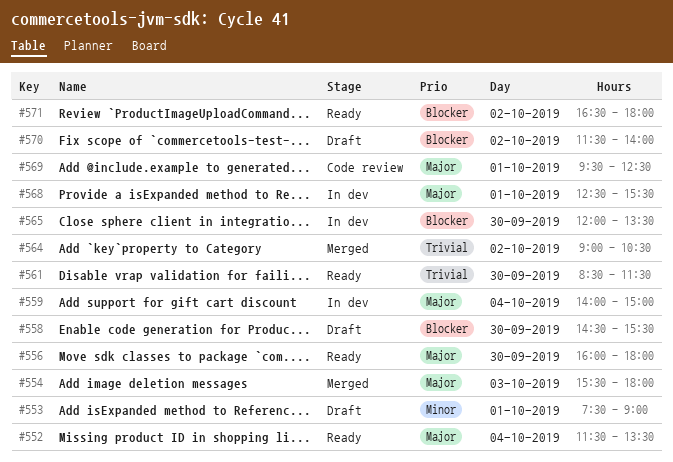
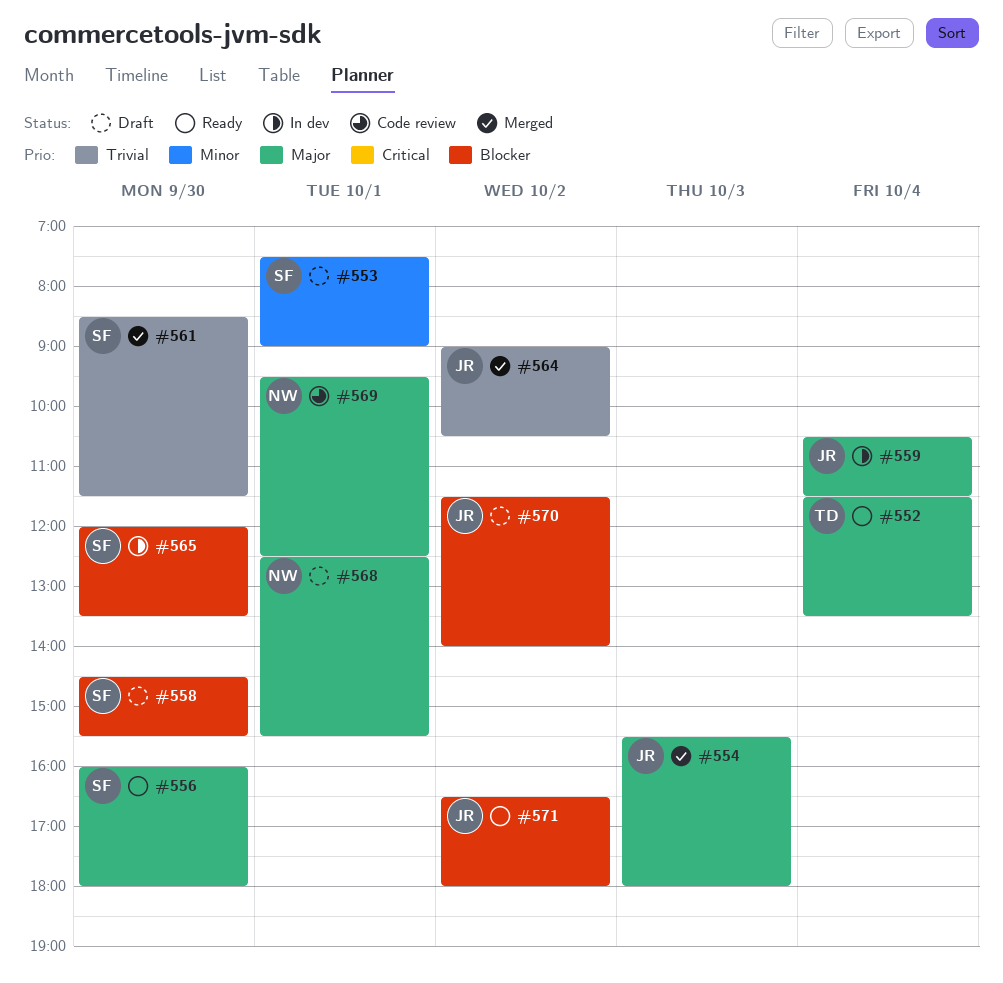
#559, begins: 14:00 -> 10:30
#559, ends: 15:00 -> 11:30
#561, status: Ready -> Merged
#568, status: In dev -> Draft

